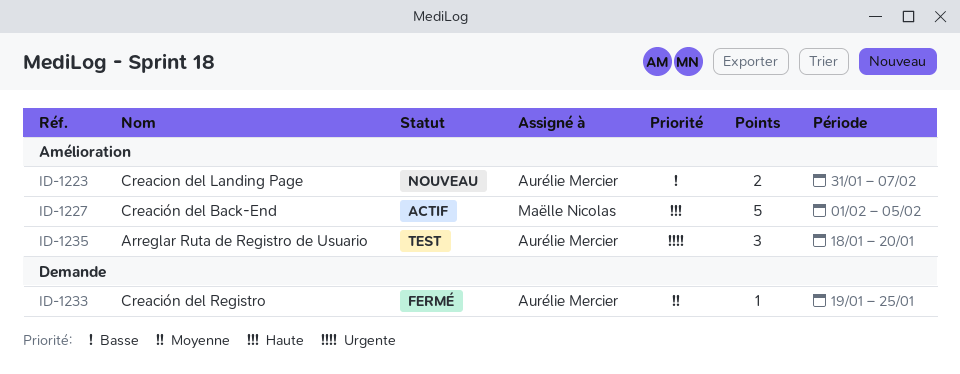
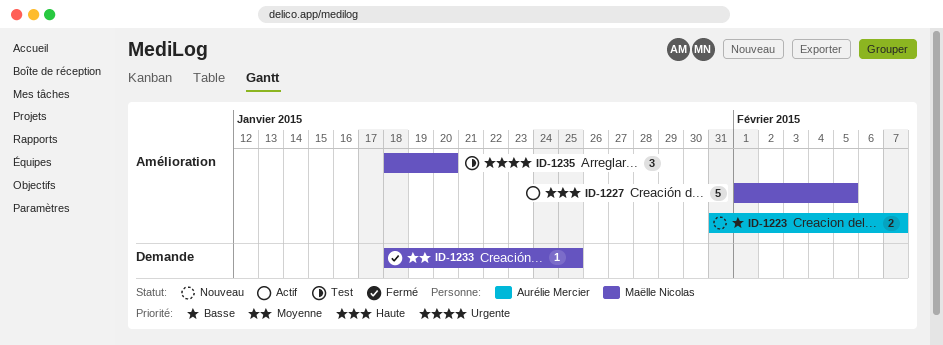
ID-1233, owner: Aurélie Mercier -> Maëlle Nicolas
ID-1233, start: Jan 19 -> Jan 18
ID-1235, owner: Aurélie Mercier -> Maëlle Nicolas

